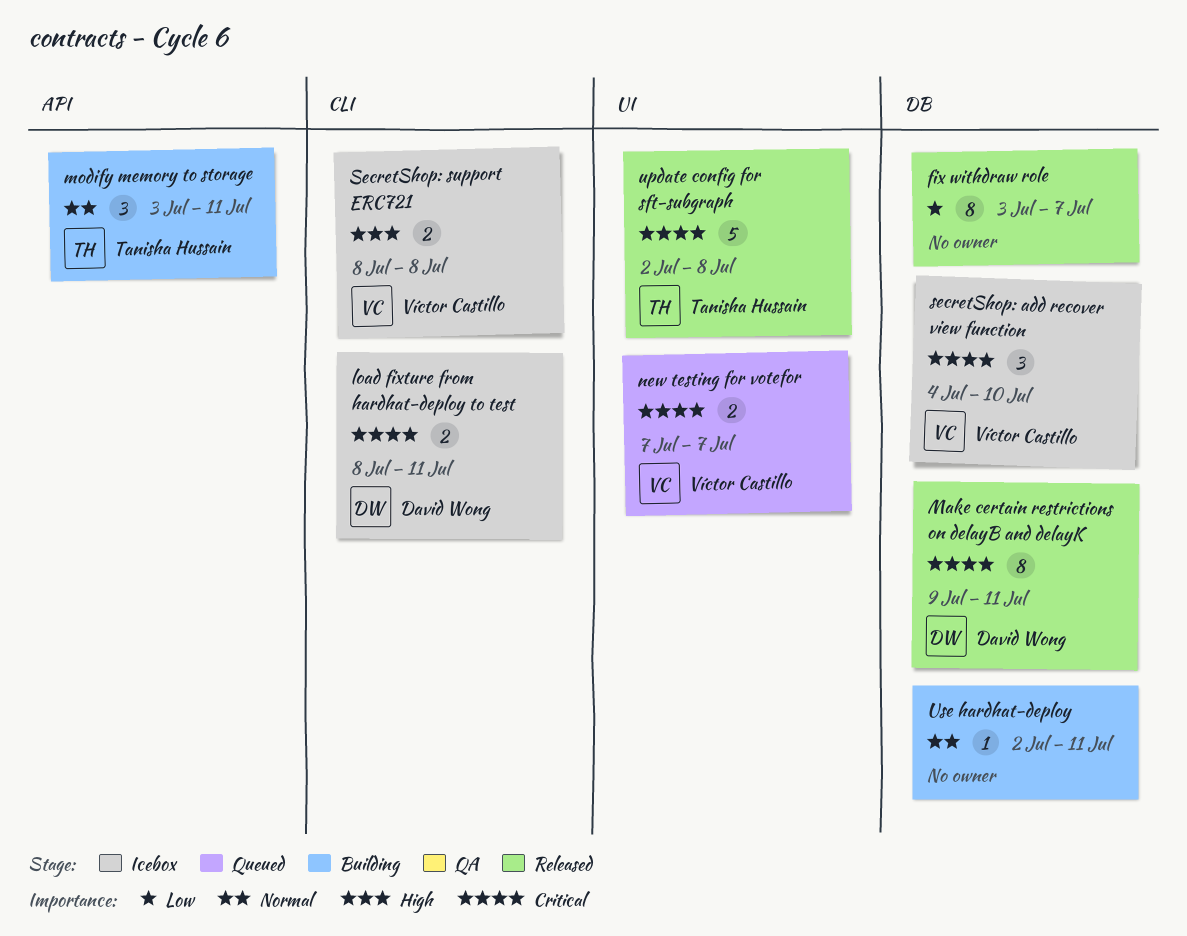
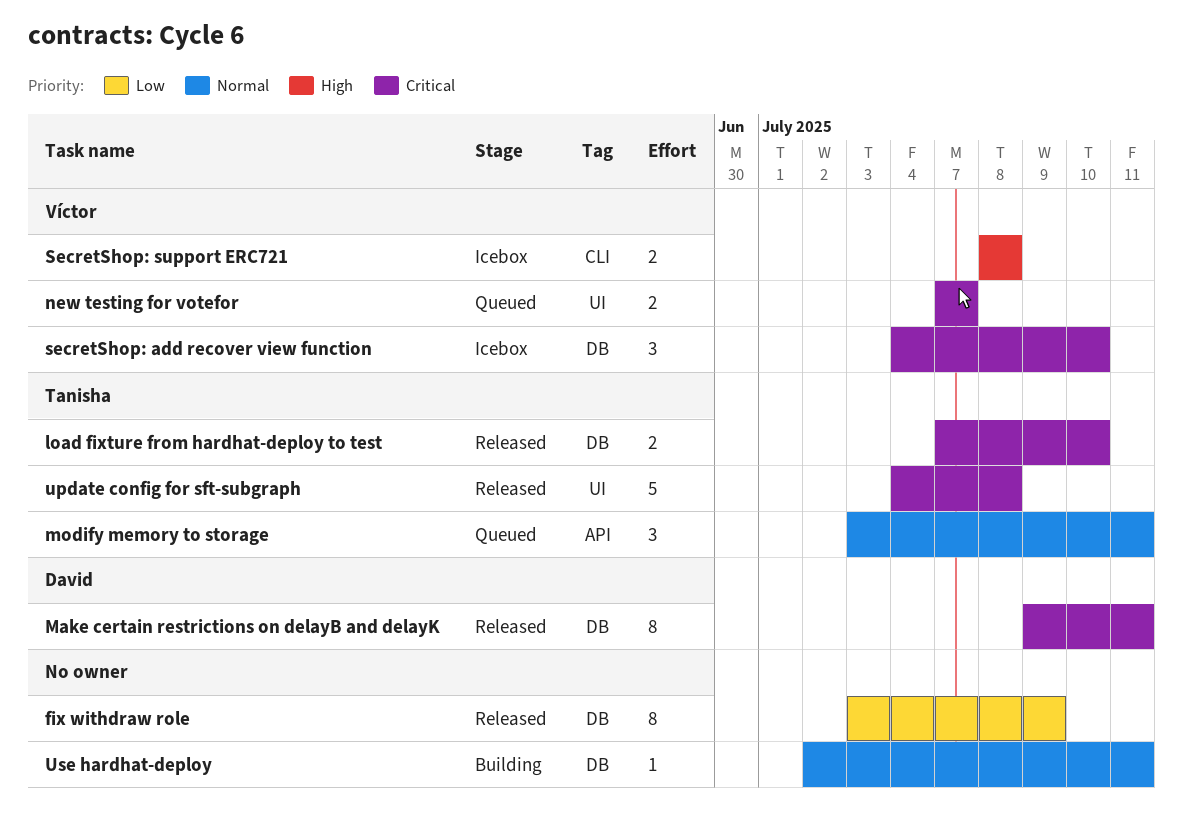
fix withdraw role, due: Jul 7 -> Jul 9
load fixture from hardhat-deploy to test, status: Icebox -> Released
load fixture from hardhat-deploy to test, owner: David Wong -> Tanisha Hussain
load fixture from hardhat-deploy to test, label: CLI -> DB
load fixture from hardhat-deploy to test, start: Jul 8 -> Jul 7
load fixture from hardhat-deploy to test, due: Jul 11 -> Jul 10
modify memory to storage, status: Building -> Queued
update config for sft-subgraph, start: Jul 2 -> Jul 4

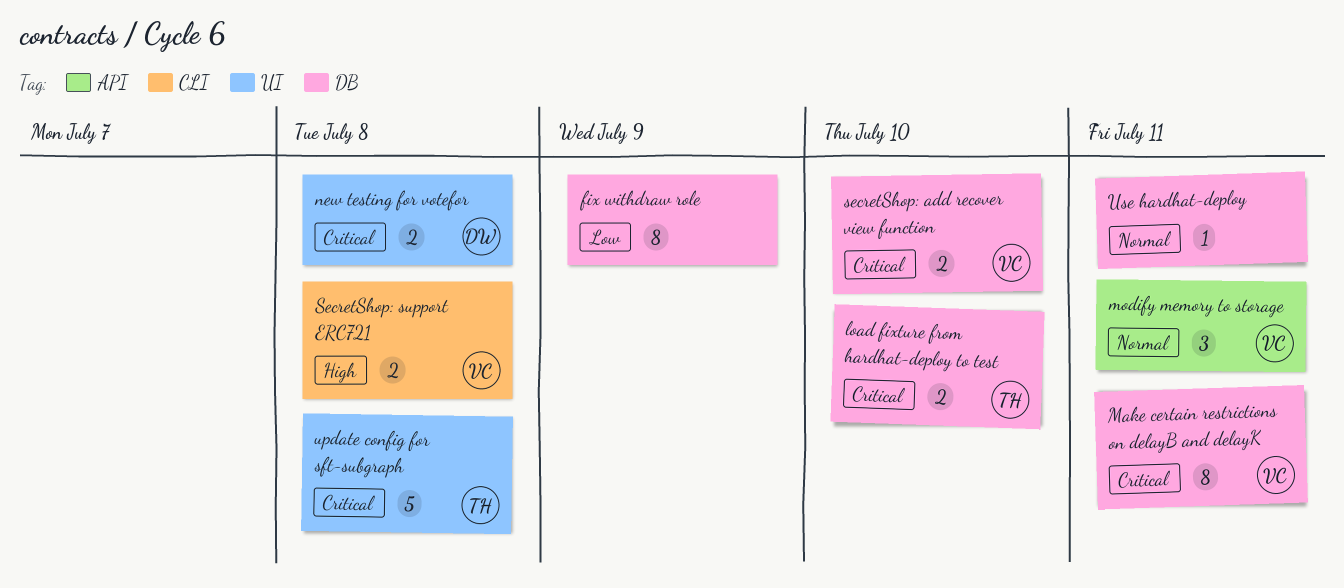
Make certain restrictions on delayB and delayK, owner: David -> Víctor
modify memory to storage, owner: Tanisha -> Víctor
new testing for votefor, owner: Víctor -> David
new testing for votefor, due: Jul 7 -> Jul 8
secretShop: add recover view function, estimate: 3 -> 2

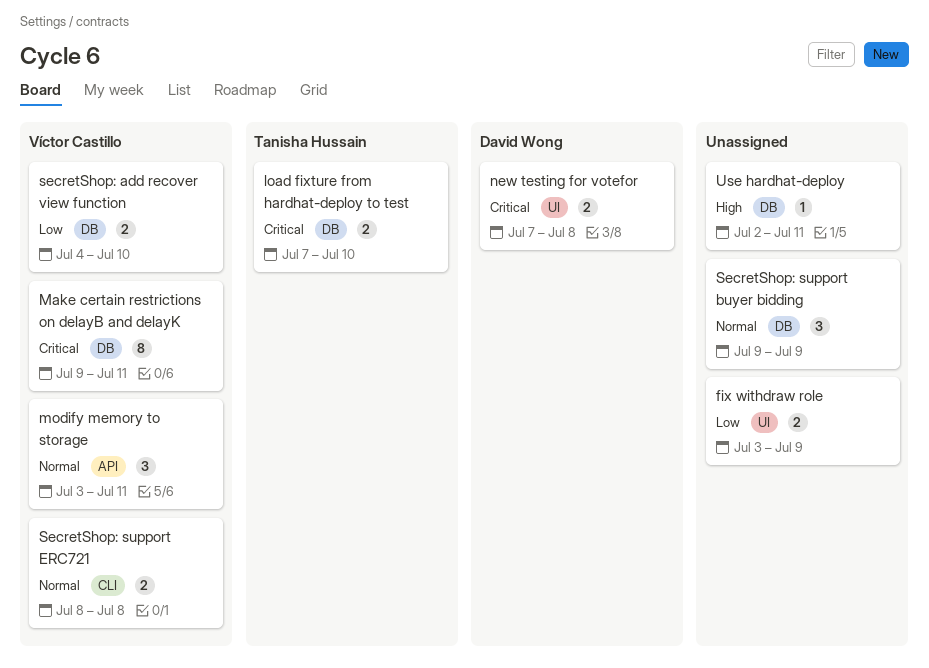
fix withdraw role, label: DB -> UI
fix withdraw role, estimate: 8 -> 2
secretShop: add recover view function, priority: Critical -> Low
SecretShop: support buyer bidding: none -> present
SecretShop: support ERC721, priority: High -> Normal
update config for sft-subgraph: present -> none
Use hardhat-deploy, priority: Normal -> High

